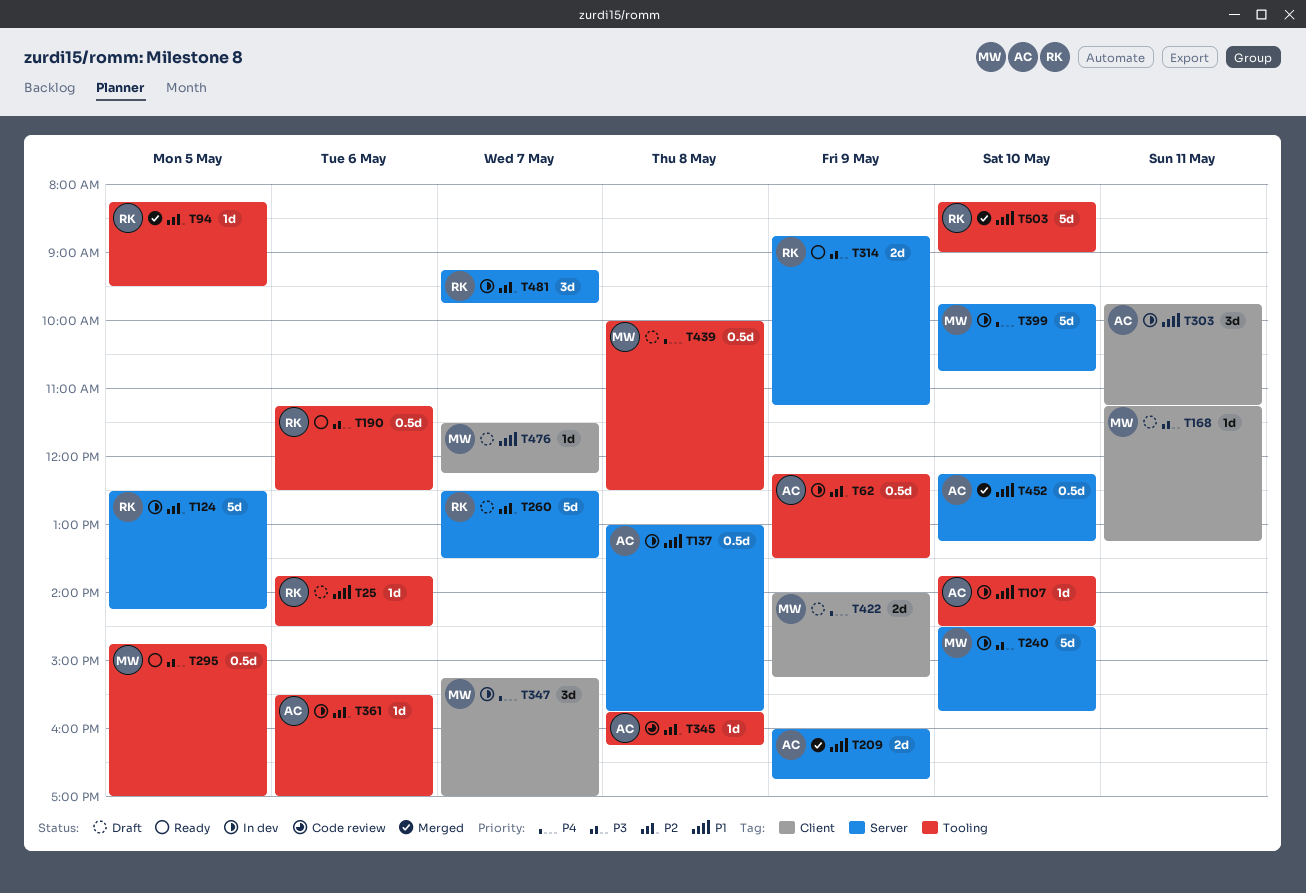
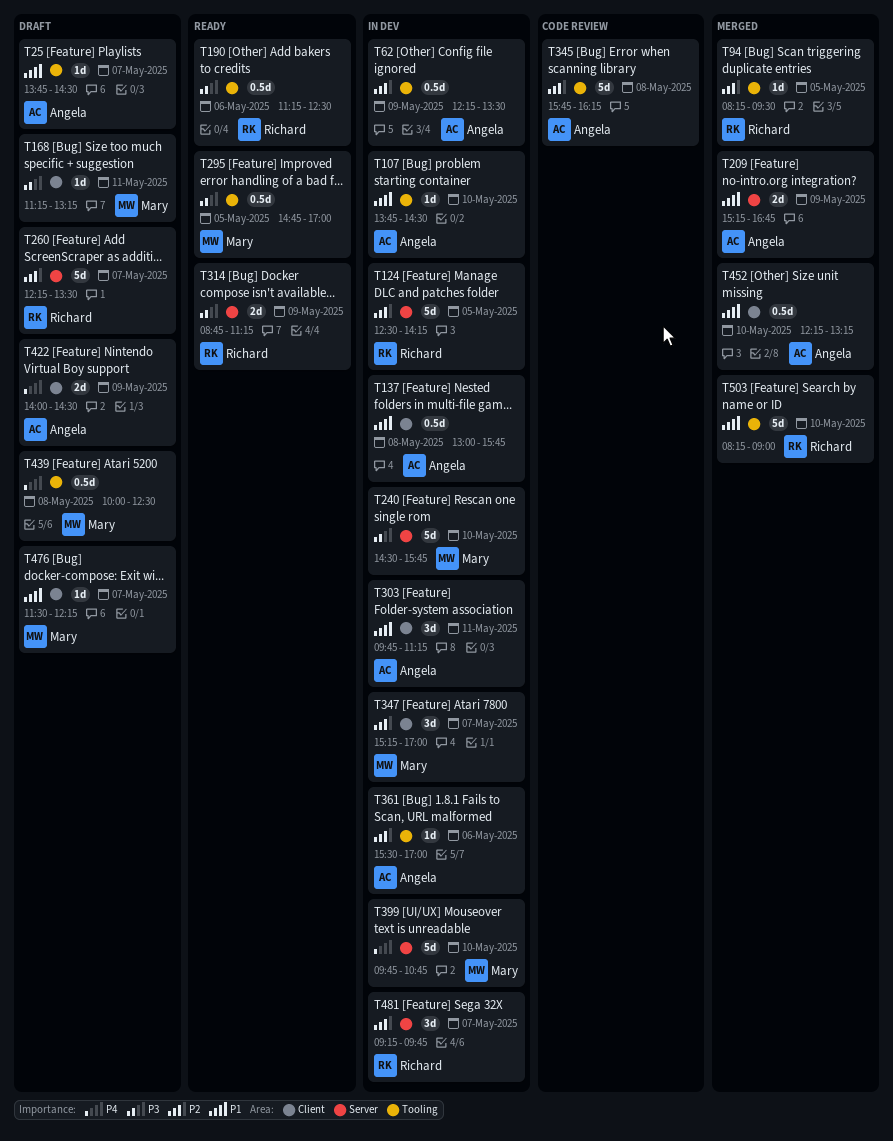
T25, owner: Richard -> Angela
T25, day: May 6 -> May 7
T137, label: Server -> Client
T209, begins: 16:00 -> 15:15
T260, begins: 12:30 -> 12:15
T345, estimate: 1d -> 5d
T347, priority: P4 -> P2
T422, owner: Mary -> Angela
T422, ends: 15:15 -> 14:30
T452, label: Server -> Client

